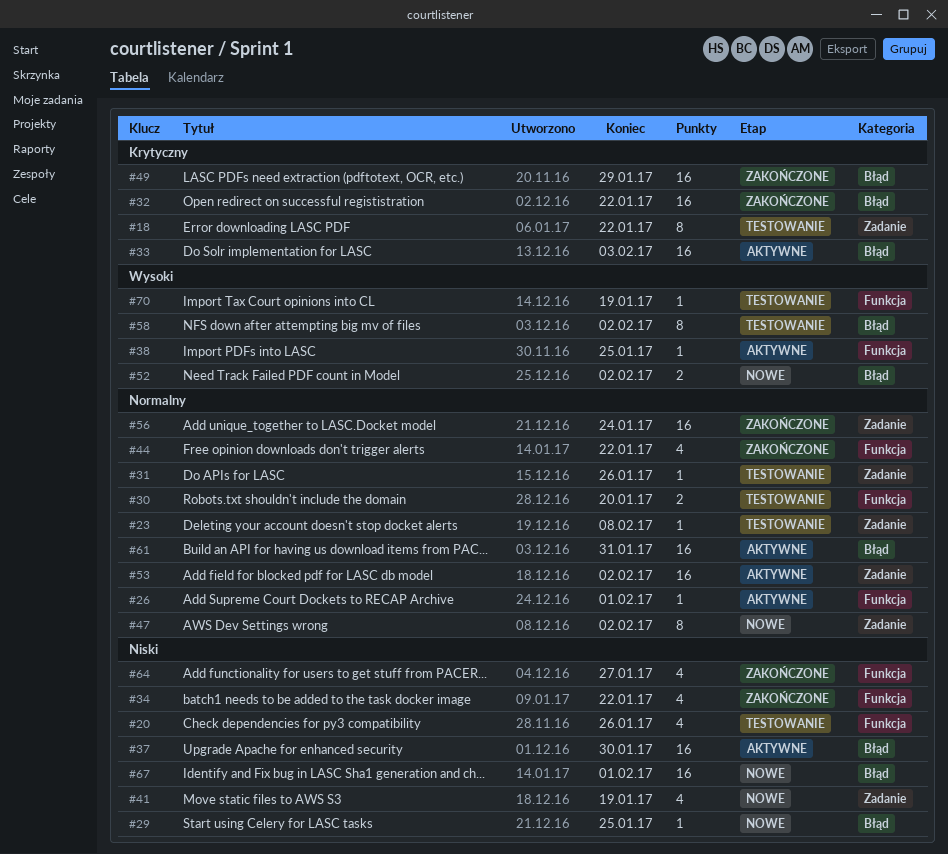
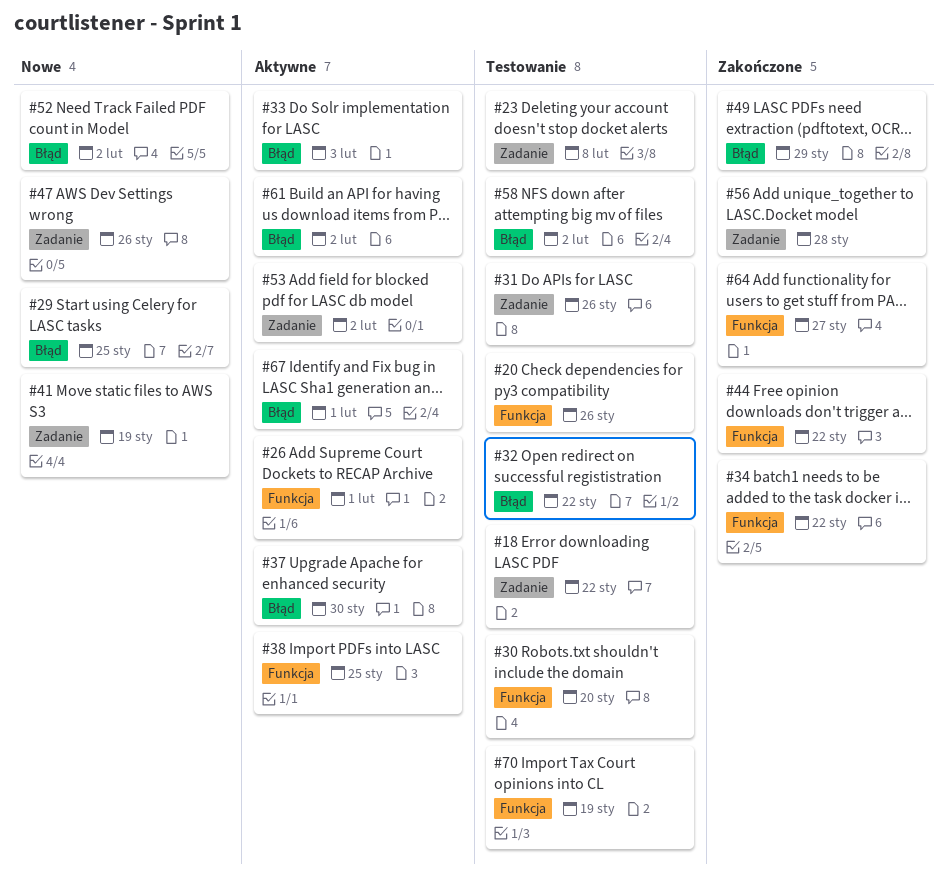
#32, status: Zakończone -> Testowanie
#47, due: Feb 2 -> Jan 26
#56, due: Jan 24 -> Jan 28
#61, due: Jan 31 -> Feb 2
#67, status: Nowe -> Aktywne

